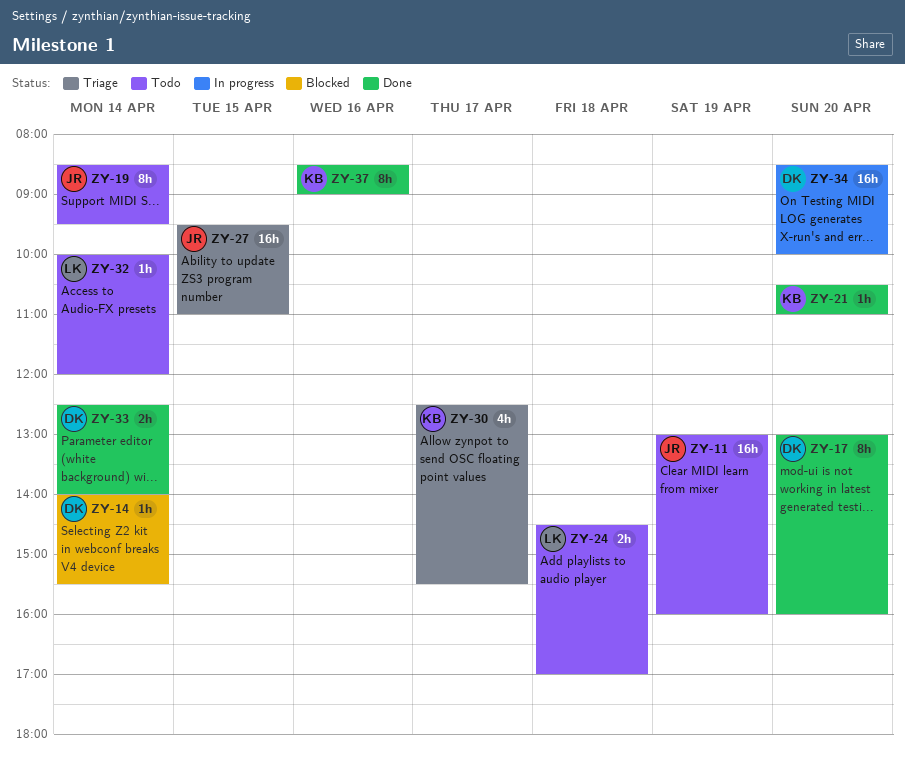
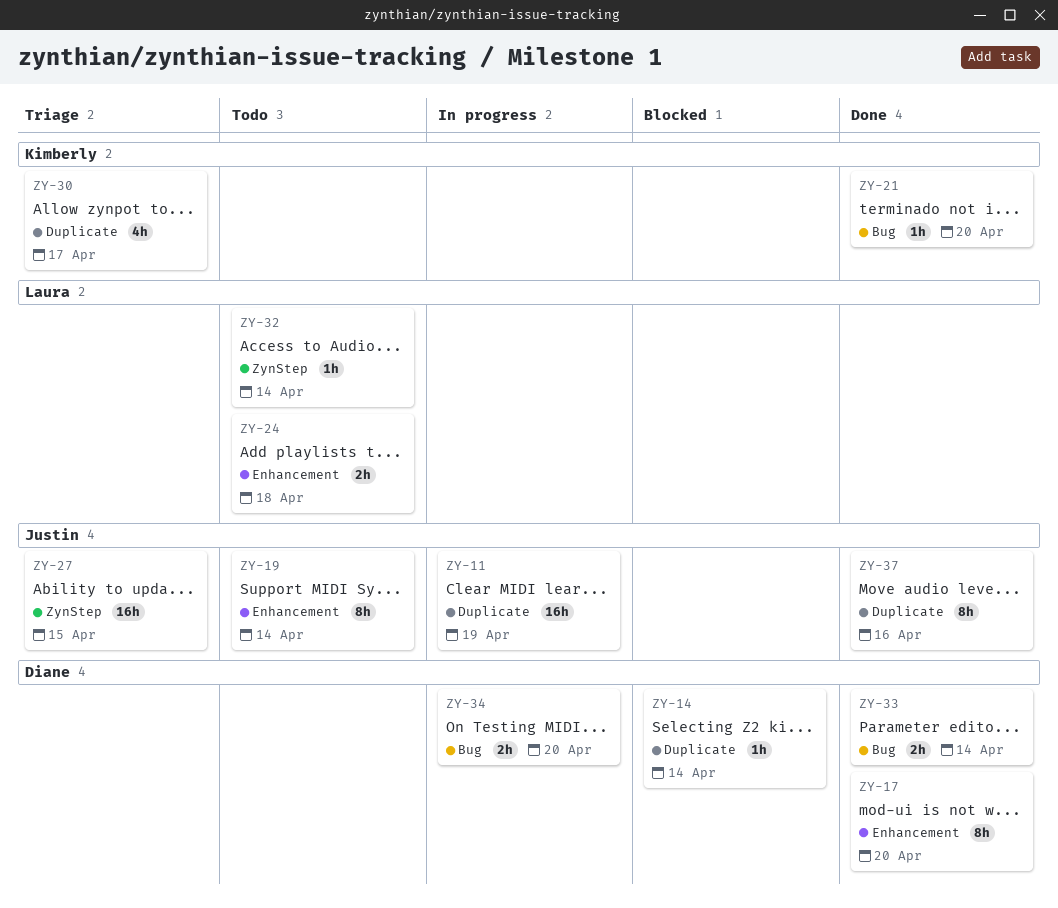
ZY-11, status: Todo -> In progress
ZY-34, estimate: 16h -> 2h
ZY-37, owner: Kimberly -> Justin

